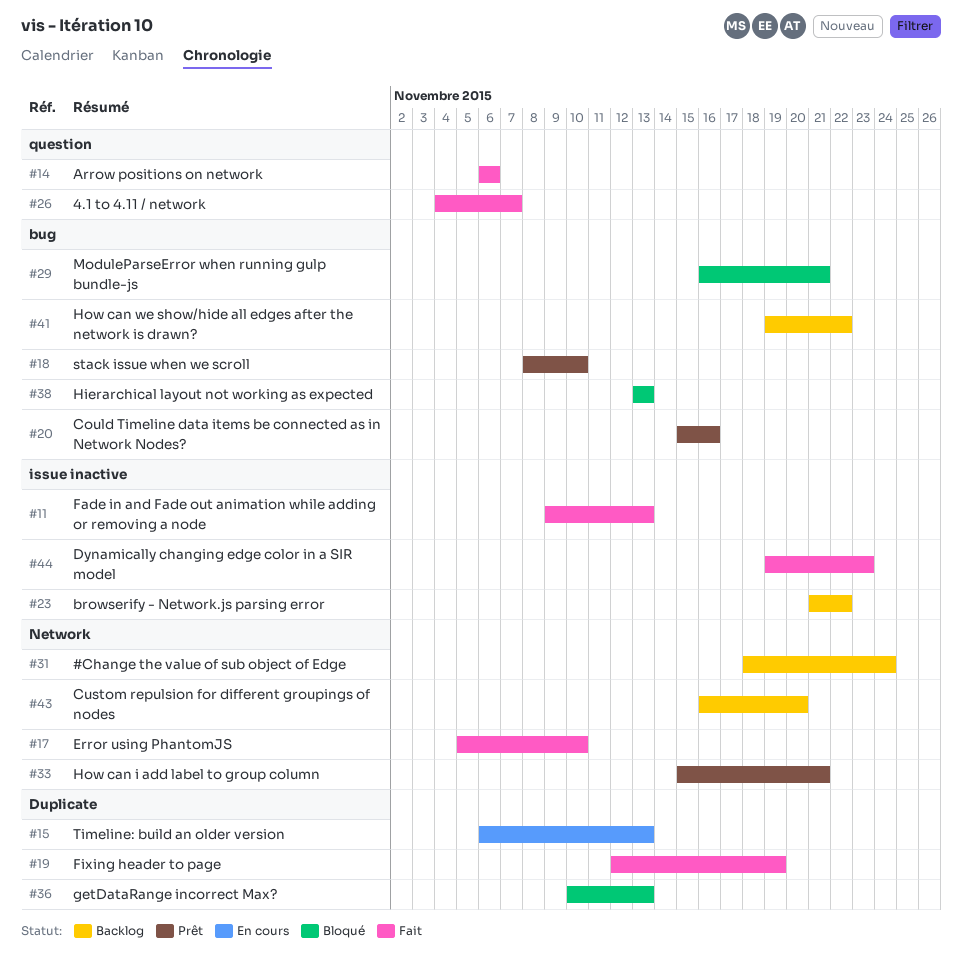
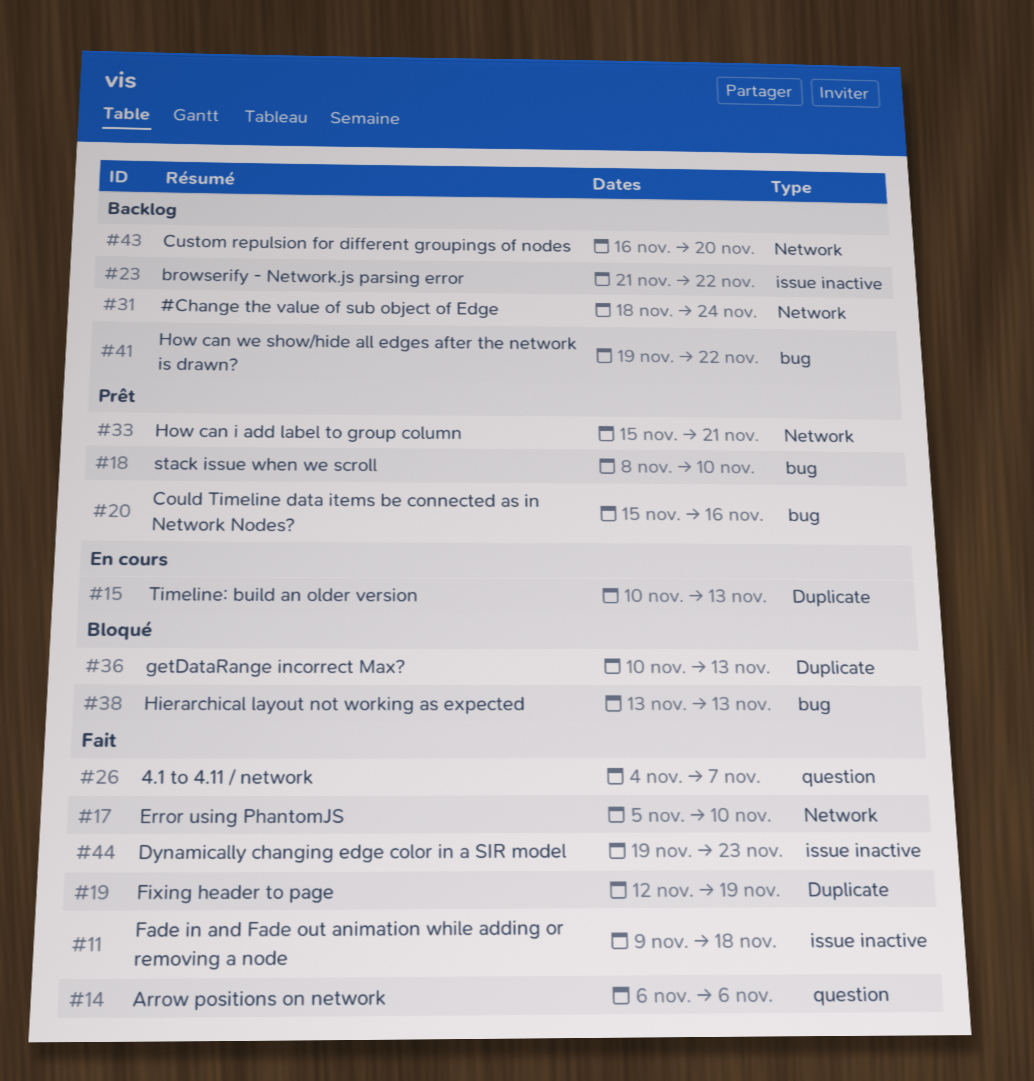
#11, due: Nov 13 -> Nov 18
#15, start: Nov 6 -> Nov 10
#29: present -> none

